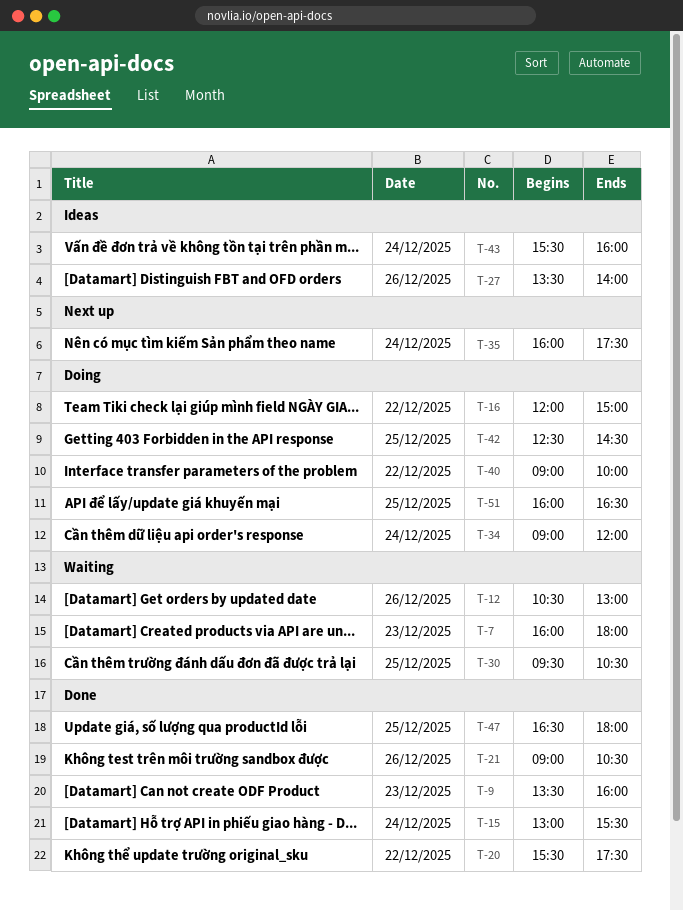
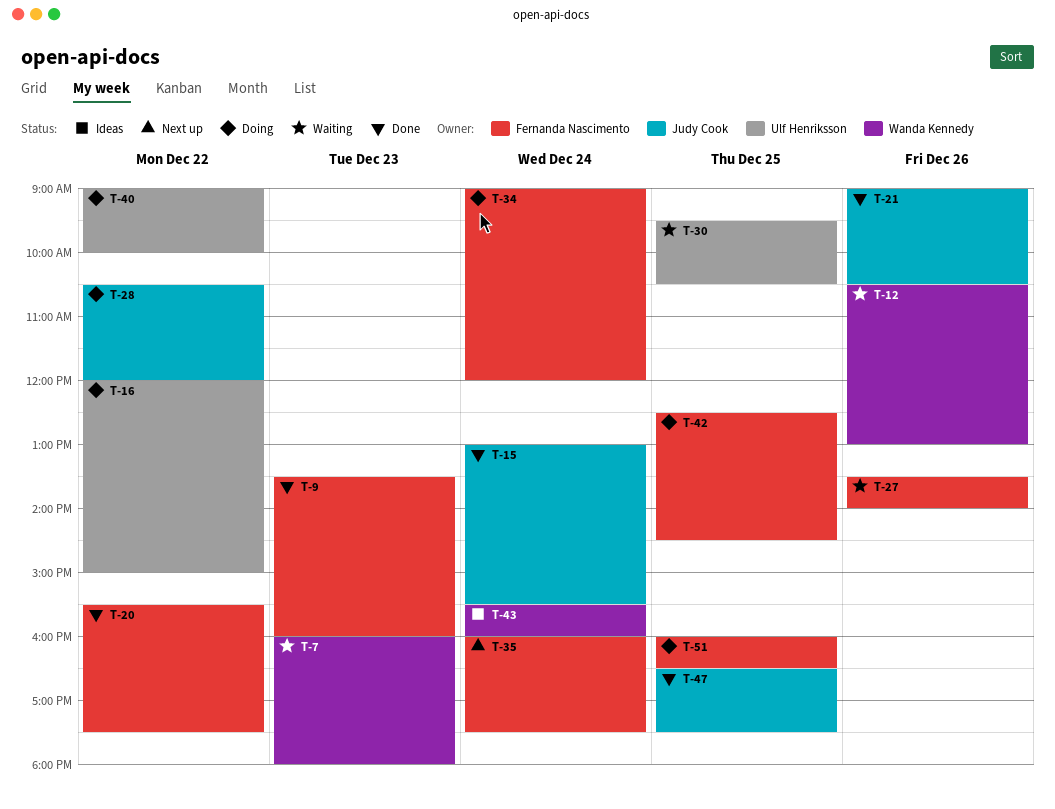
T-27, status: Ideas -> Waiting
T-28: none -> present
T-47, ends: 18:00 -> 17:30

